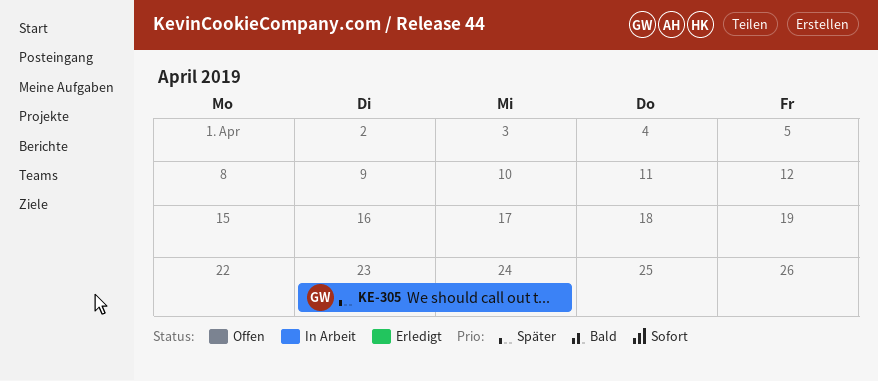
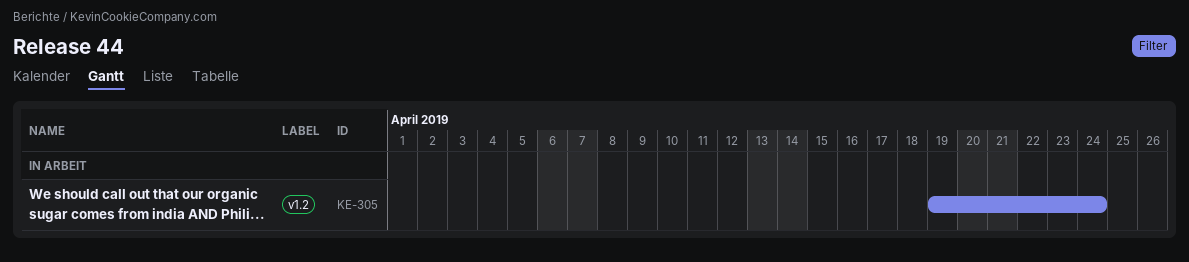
KE-305, start: Apr 23 -> Apr 19

